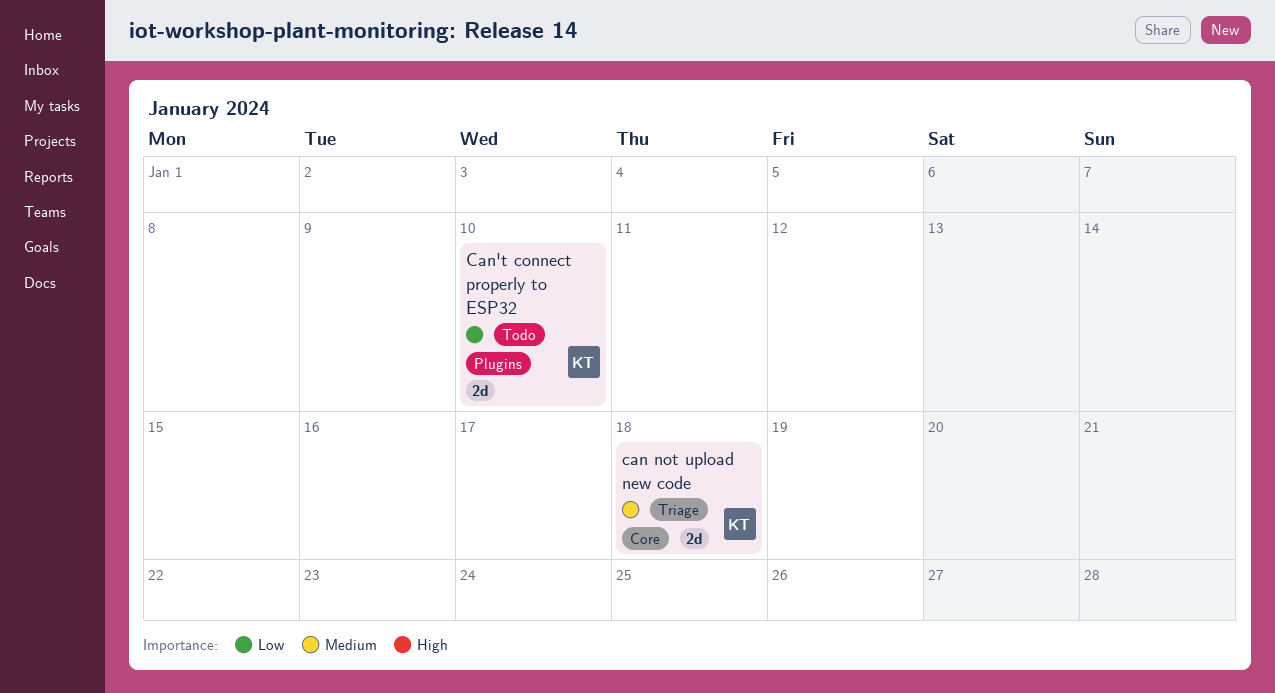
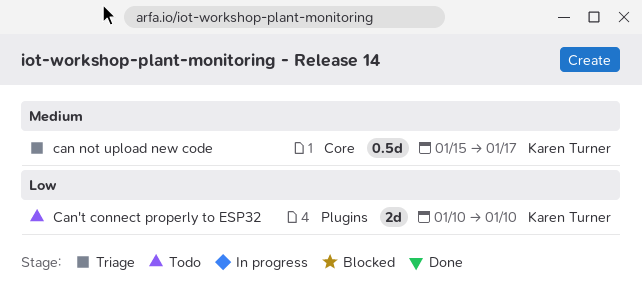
can not upload new code, estimate: 2d -> 0.5d
can not upload new code, due: Jan 18 -> Jan 17

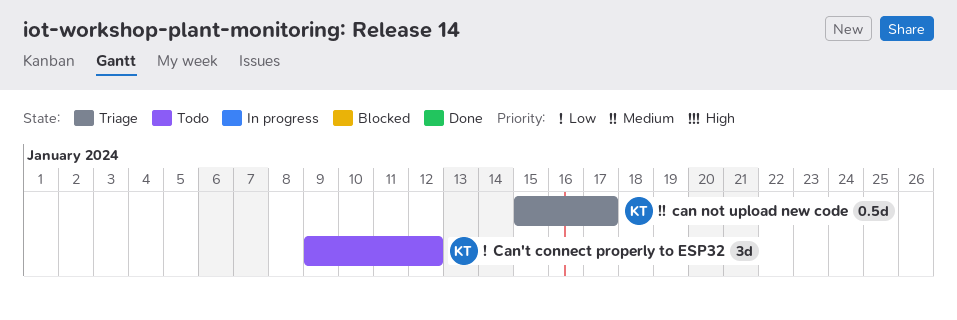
Can't connect properly to ESP32, estimate: 2d -> 3d
Can't connect properly to ESP32, start: Jan 10 -> Jan 9
Can't connect properly to ESP32, due: Jan 10 -> Jan 12

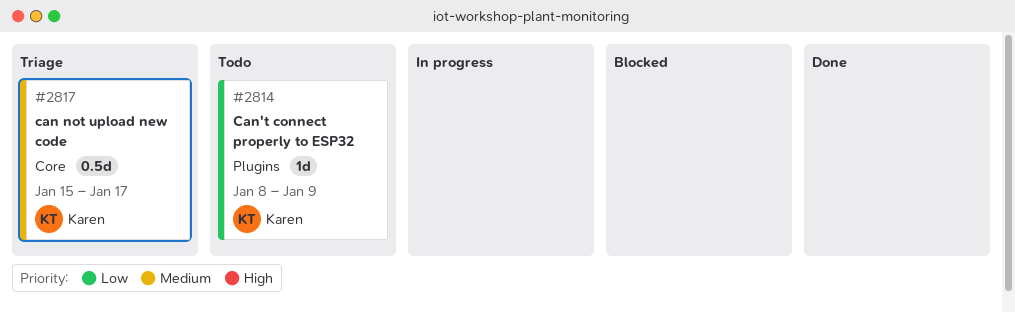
Can't connect properly to ESP32, estimate: 3d -> 1d
Can't connect properly to ESP32, start: Jan 9 -> Jan 8
Can't connect properly to ESP32, due: Jan 12 -> Jan 9

